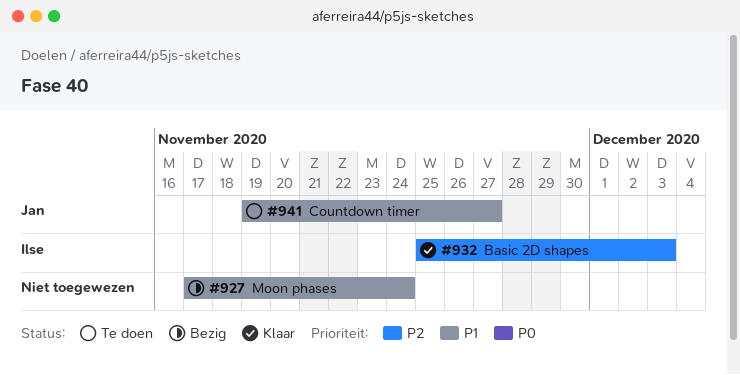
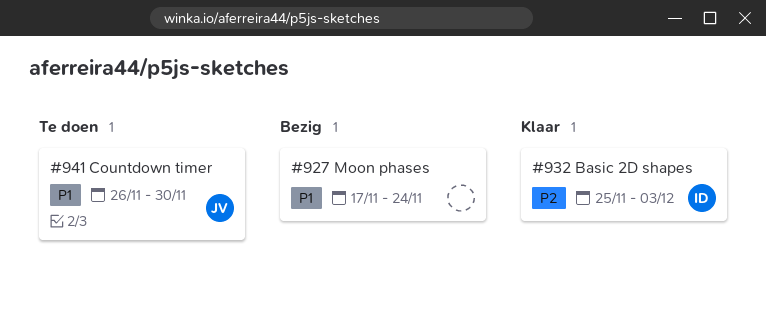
#941, start: Nov 19 -> Nov 26
#941, due: Nov 27 -> Nov 30

